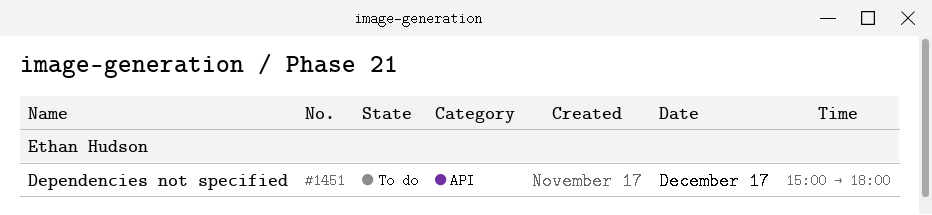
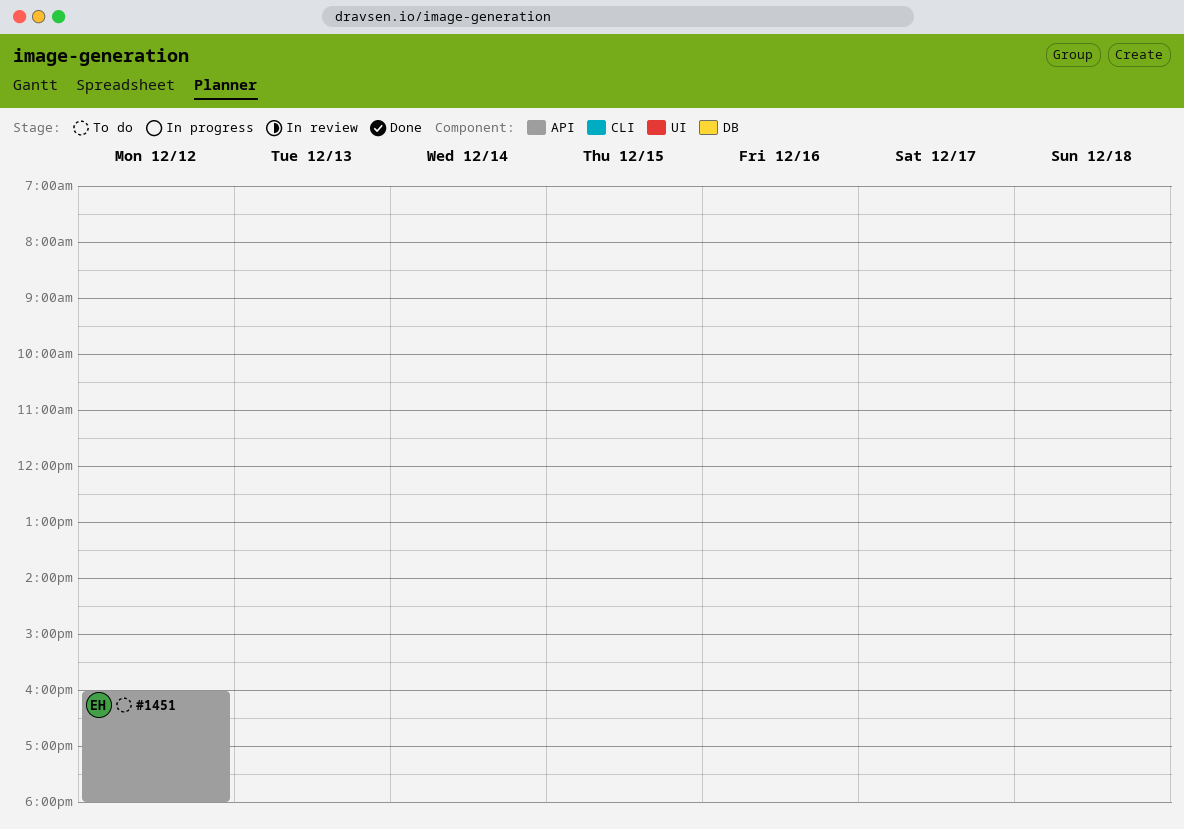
#1451, day: Dec 17 -> Dec 12
#1451, begins: 15:00 -> 16:00

